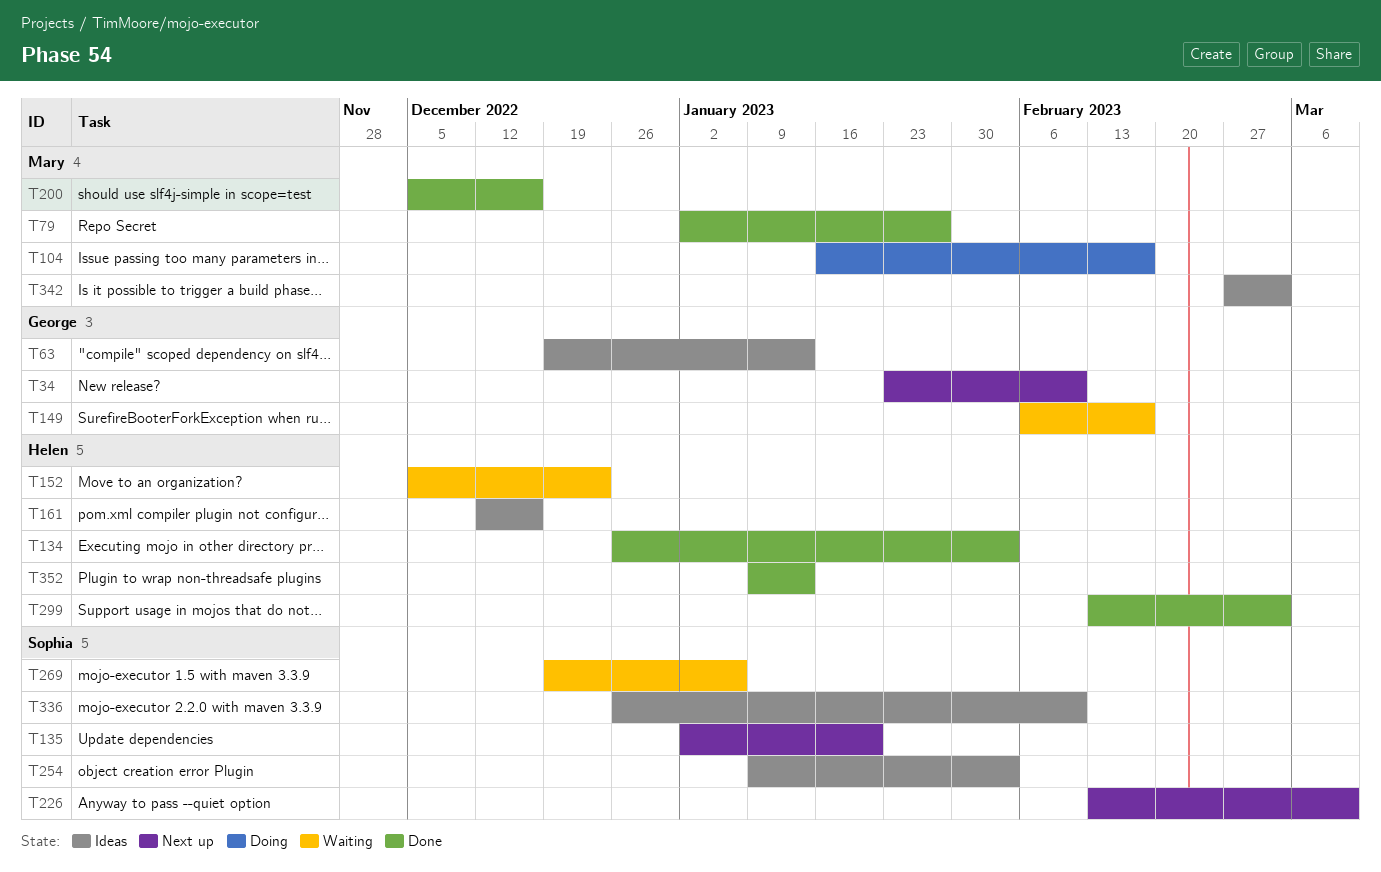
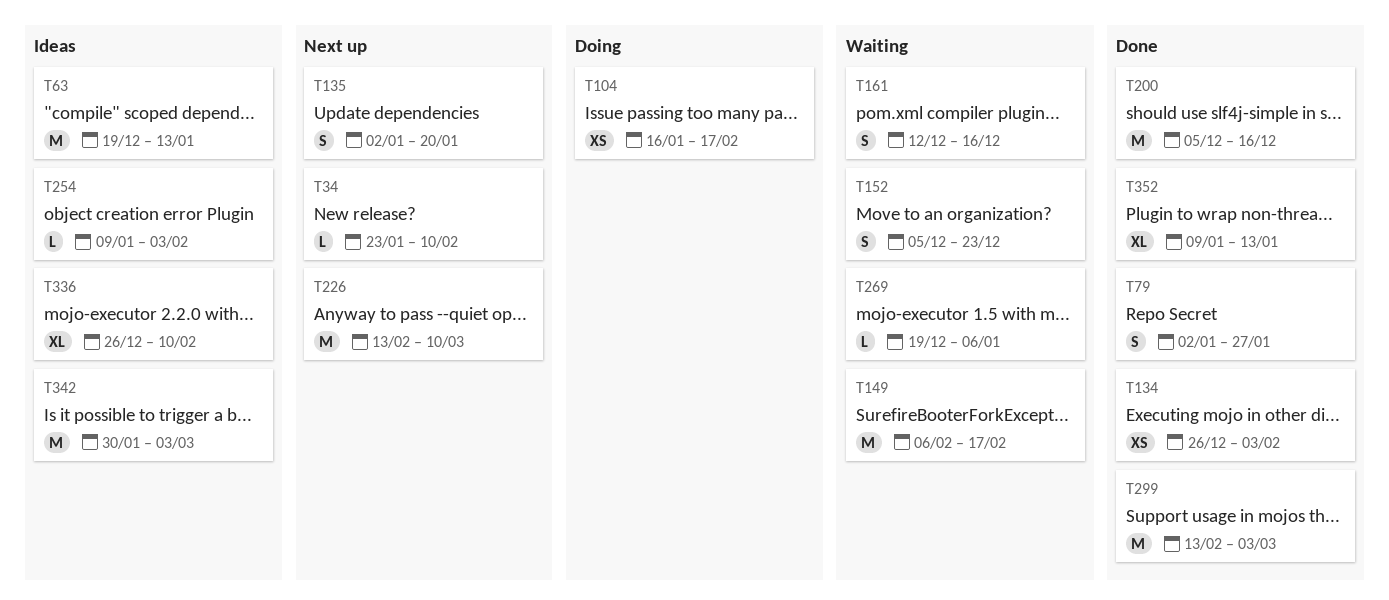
T161, status: Ideas -> Waiting
T342, start: Feb 27 -> Jan 30

